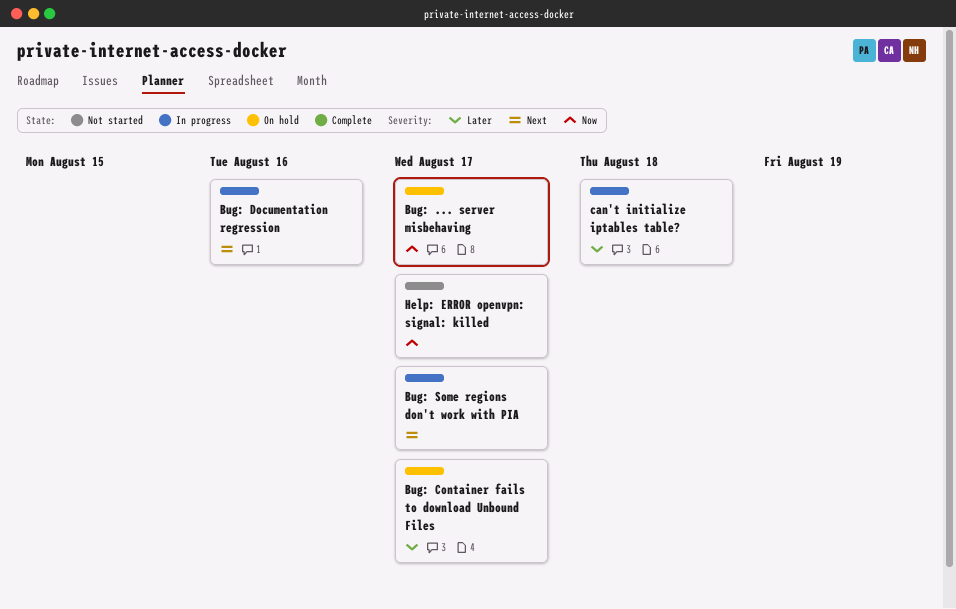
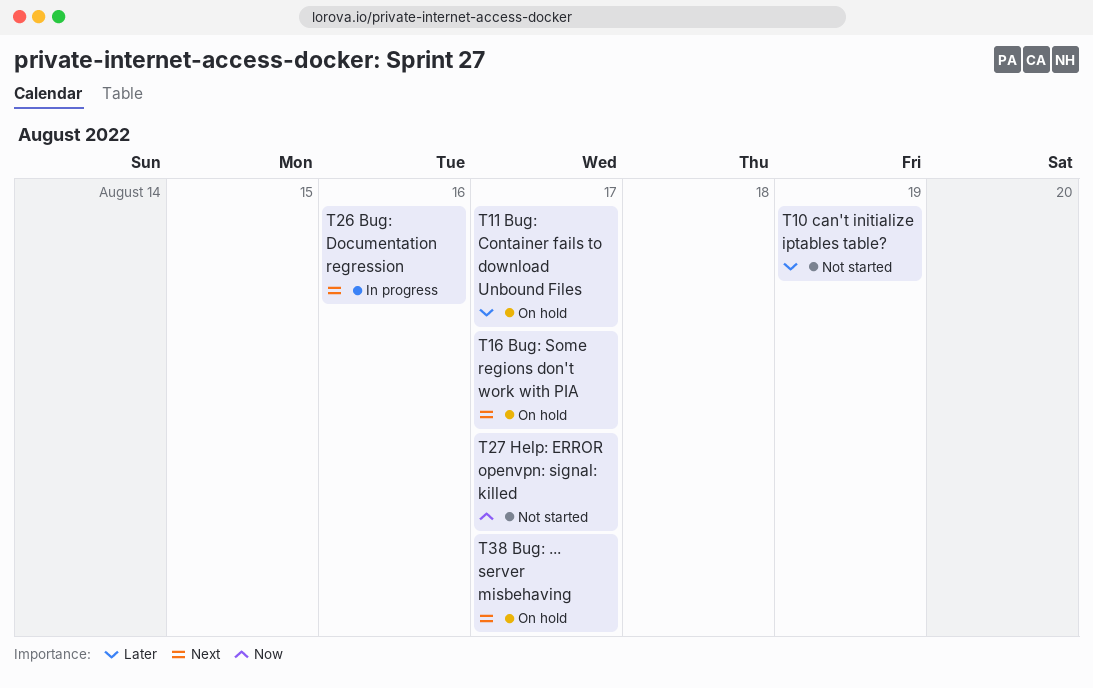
Bug: ... server misbehaving, priority: Now -> Next
Bug: Some regions don't work with PIA, status: In progress -> On hold
can't initialize iptables table?, status: In progress -> Not started
can't initialize iptables table?, due: Aug 18 -> Aug 19

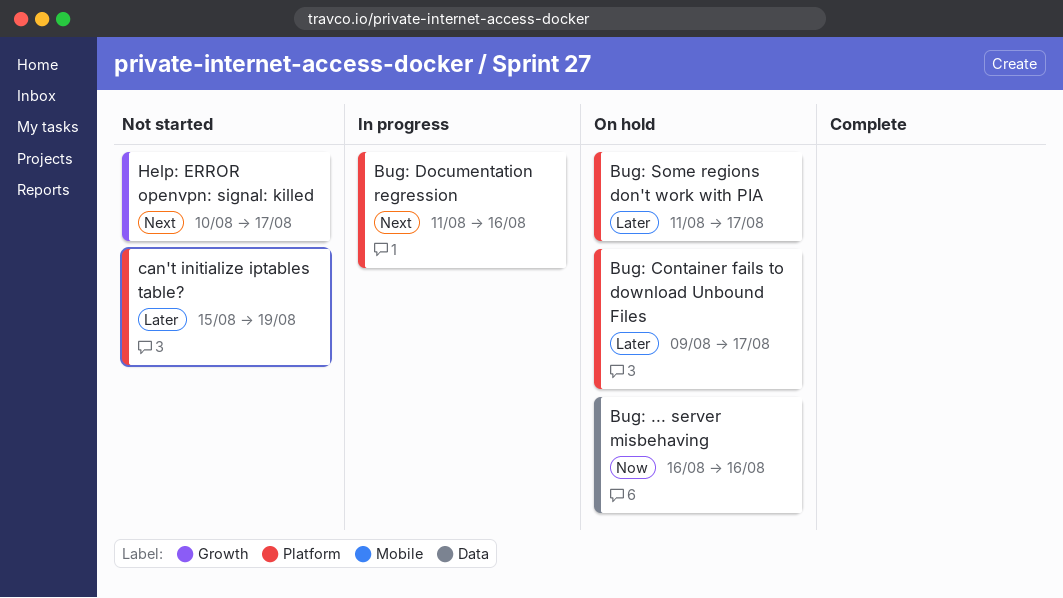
Bug: ... server misbehaving, priority: Next -> Now
Bug: ... server misbehaving, due: Aug 17 -> Aug 16
Bug: Some regions don't work with PIA, priority: Next -> Later
Help: ERROR openvpn: signal: killed, priority: Now -> Next

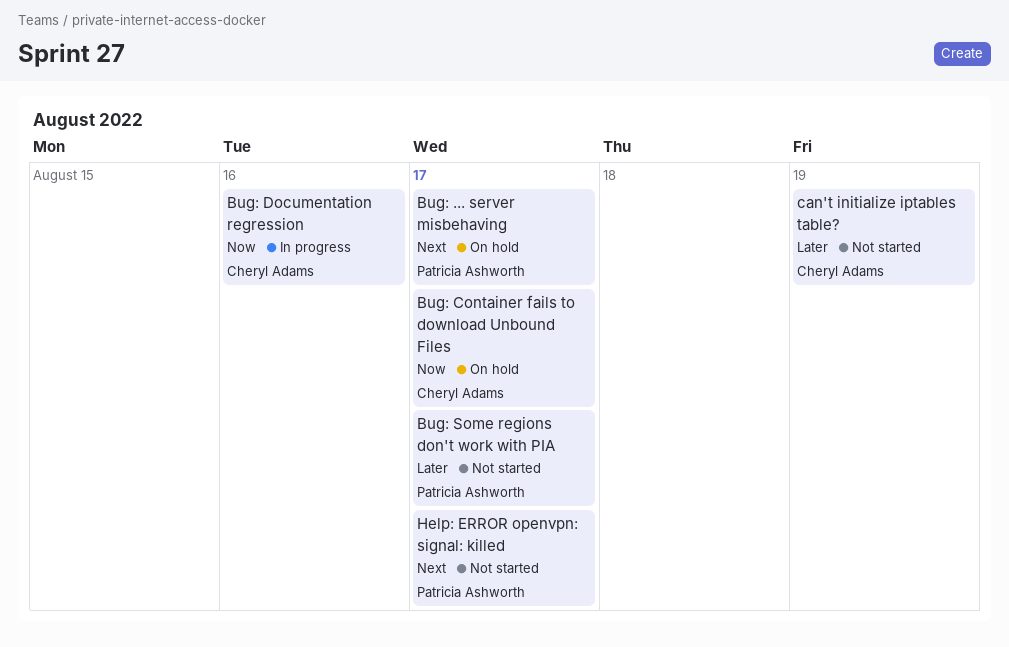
Bug: ... server misbehaving, priority: Now -> Next
Bug: ... server misbehaving, due: Aug 16 -> Aug 17
Bug: Container fails to download Unbound Files, priority: Later -> Now
Bug: Documentation regression, priority: Next -> Now
Bug: Some regions don't work with PIA, status: On hold -> Not started

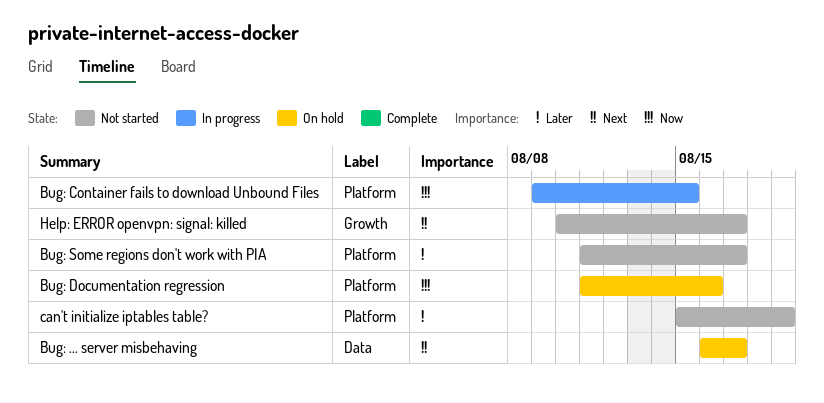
Bug: Container fails to download Unbound Files, status: On hold -> In progress
Bug: Container fails to download Unbound Files, due: Aug 17 -> Aug 15
Bug: Documentation regression, status: In progress -> On hold

